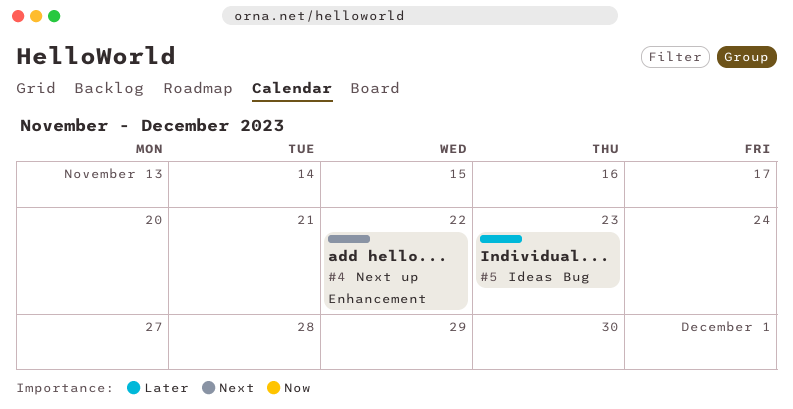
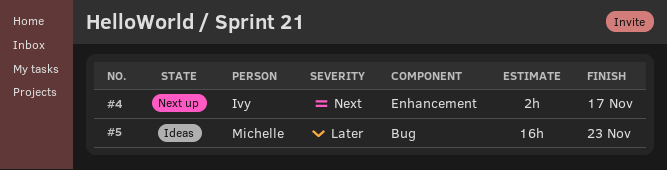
#4, due: Nov 22 -> Nov 17

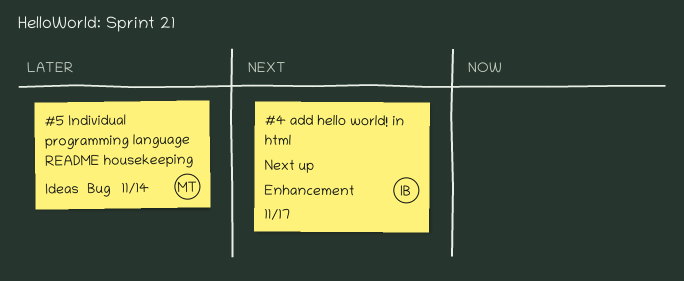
#5, due: Nov 23 -> Nov 14

